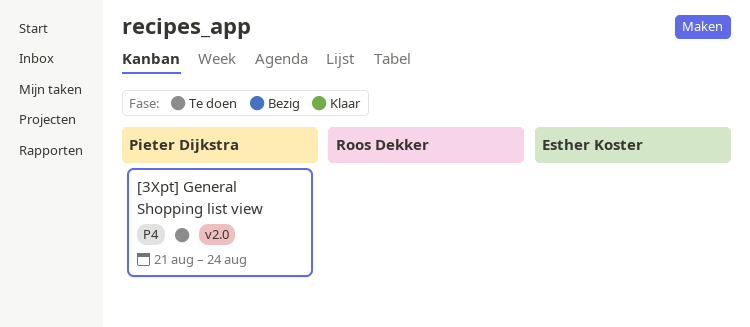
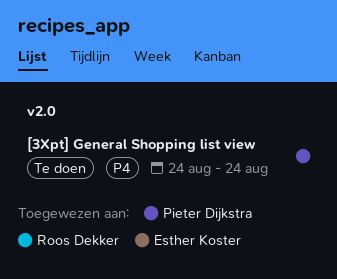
[3Xpt] General Shopping list view, start: Aug 21 -> Aug 24

